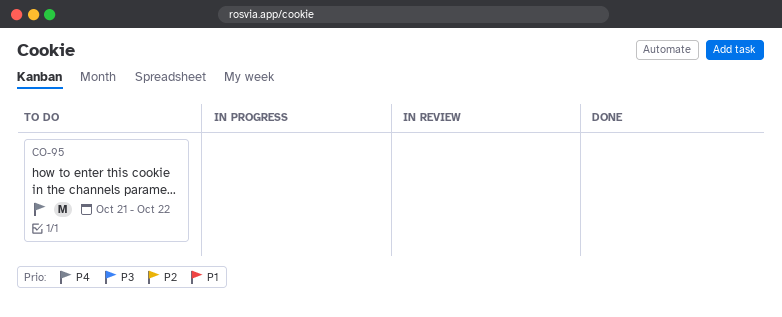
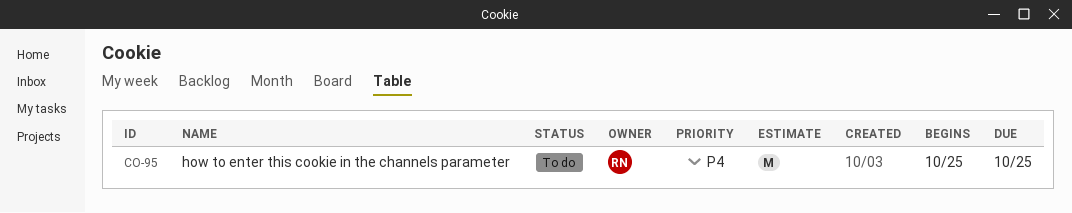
CO-95, start: Oct 21 -> Oct 25
CO-95, due: Oct 22 -> Oct 25

